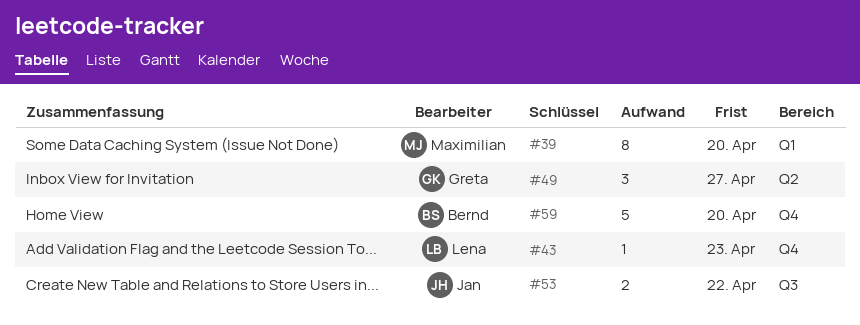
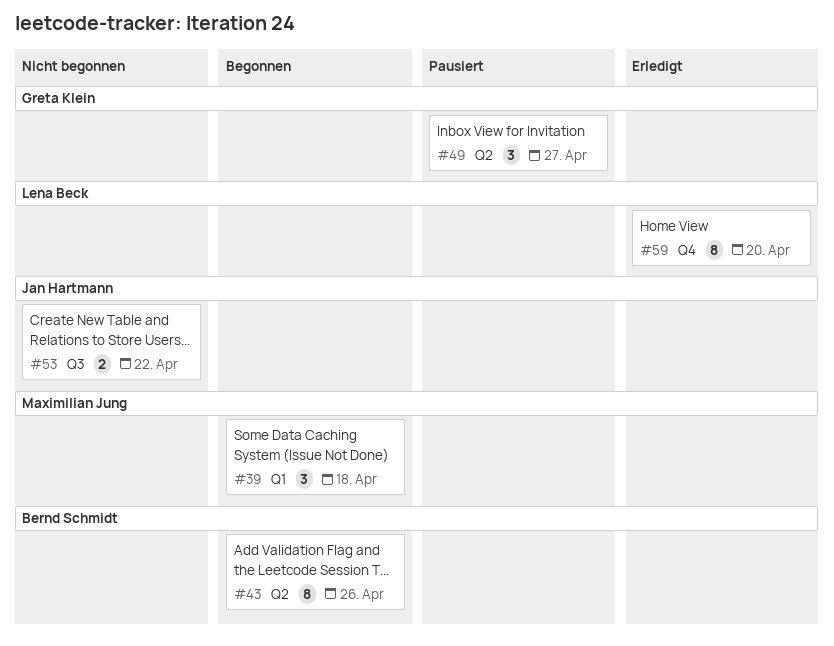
#39, estimate: 8 -> 3
#39, due: Apr 20 -> Apr 18
#43, owner: Lena Beck -> Bernd Schmidt
#43, label: Q4 -> Q2
#43, estimate: 1 -> 8
#43, due: Apr 23 -> Apr 26
#59, owner: Bernd Schmidt -> Lena Beck
#59, estimate: 5 -> 8

